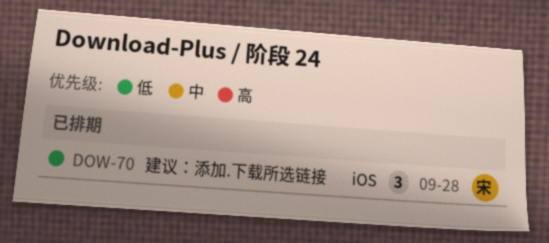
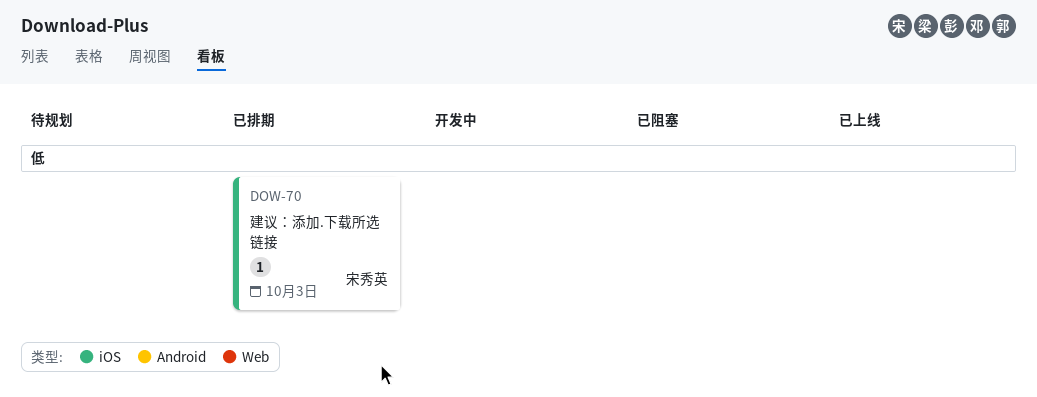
DOW-70, estimate: 3 -> 1
DOW-70, due: Sep 28 -> Oct 3

